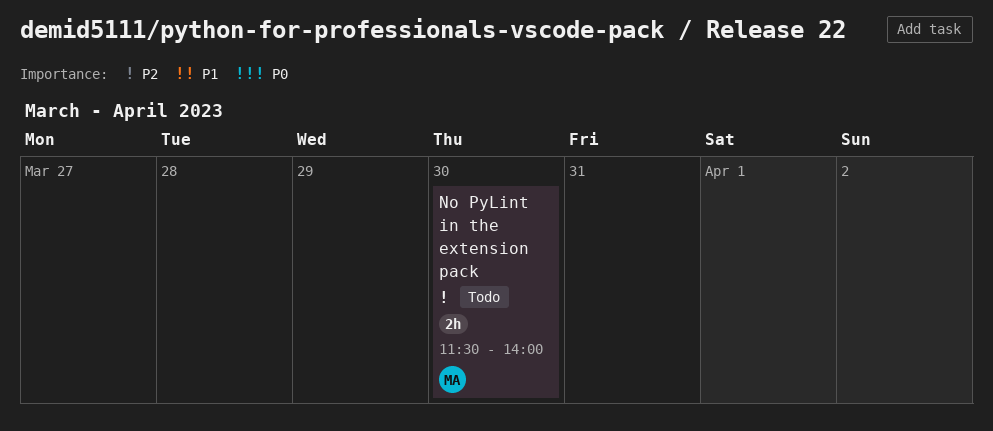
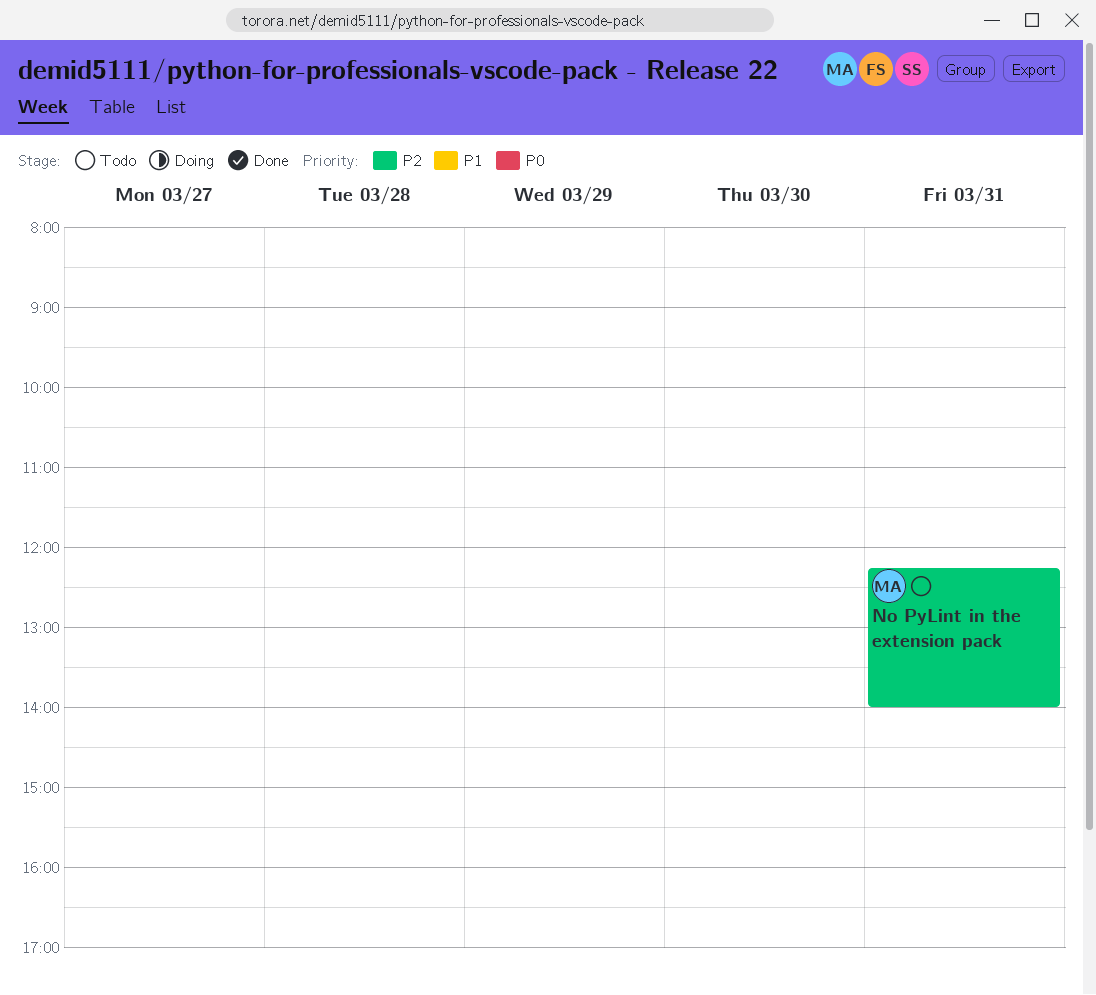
No PyLint in the extension pack, day: Mar 30 -> Mar 31
No PyLint in the extension pack, begins: 11:30 -> 12:15

